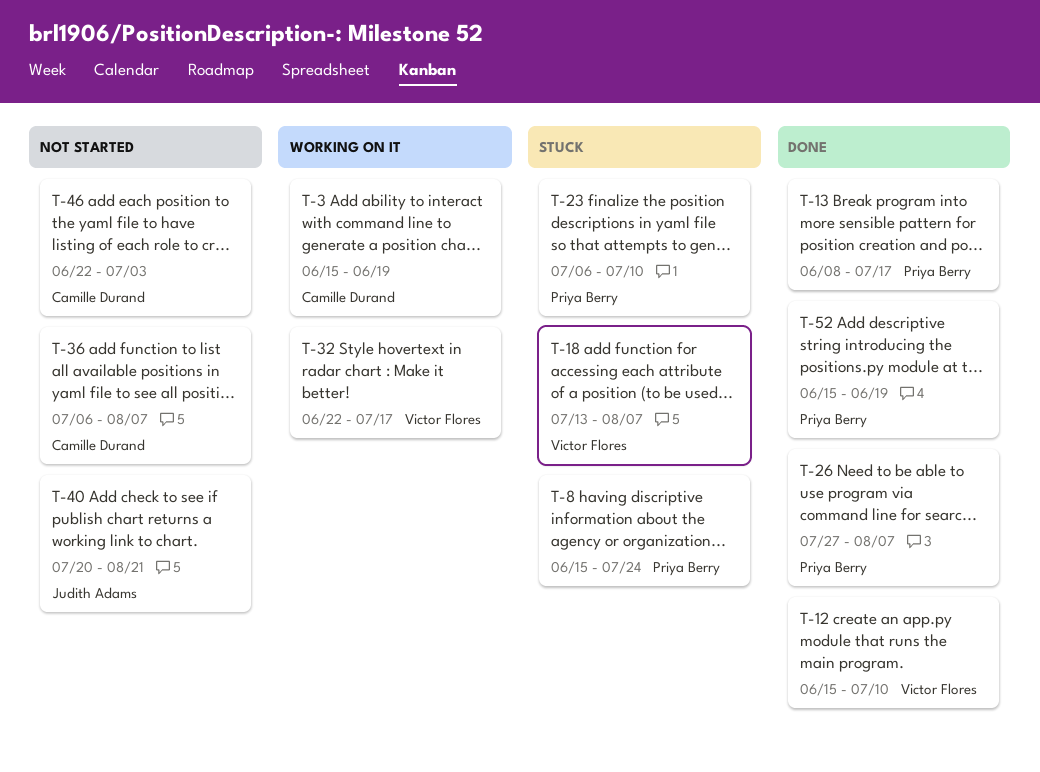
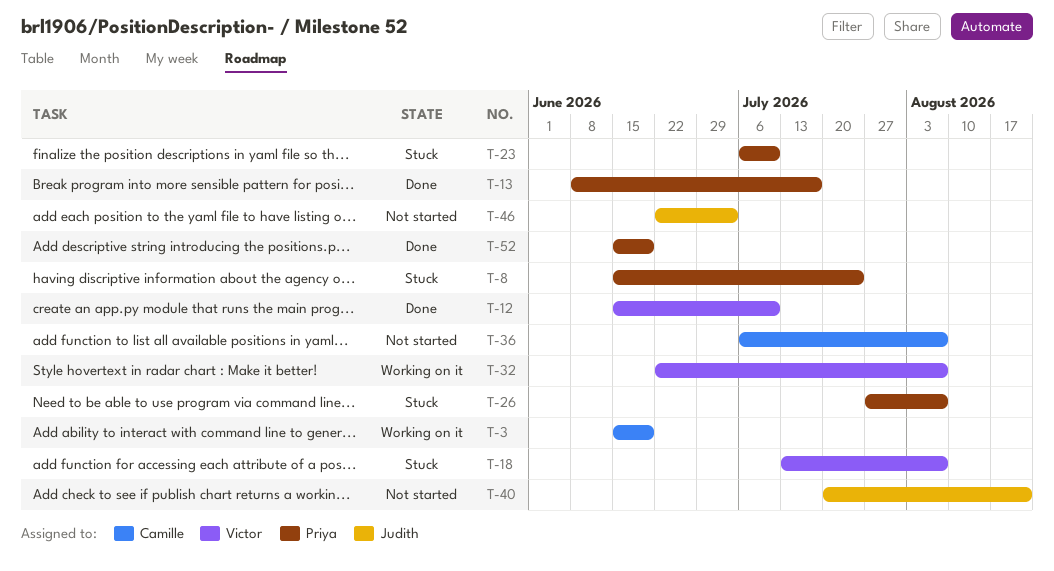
T-26, status: Done -> Stuck
T-32, due: Jul 17 -> Aug 7
T-46, owner: Camille Durand -> Judith Adams

